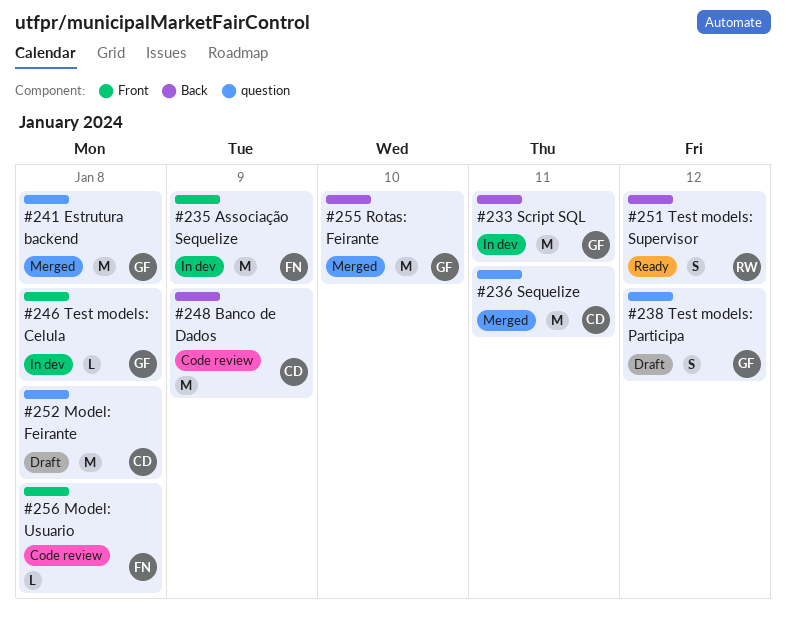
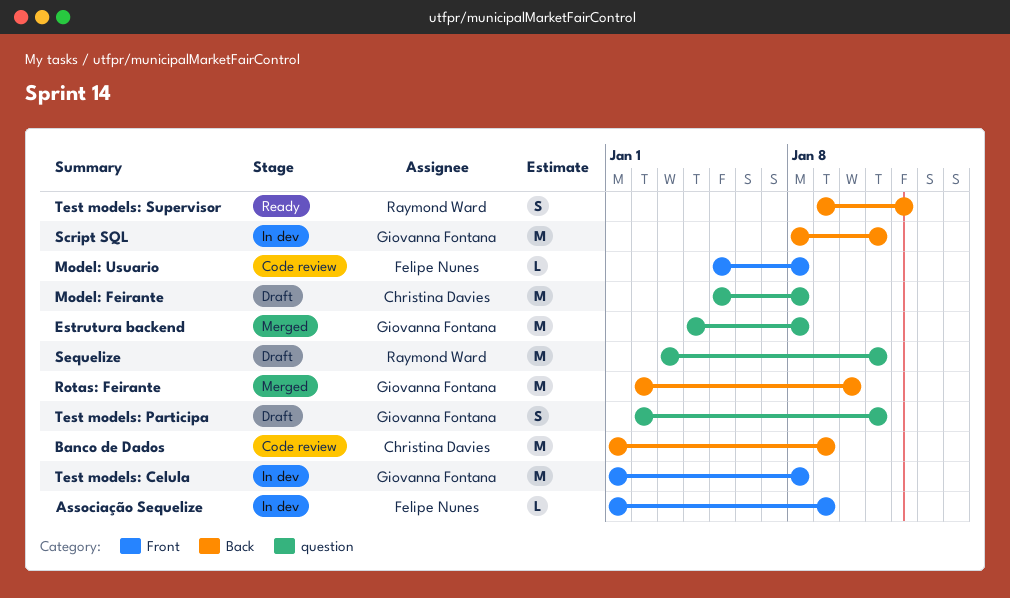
Associação Sequelize, estimate: M -> L
Sequelize, status: Merged -> Draft
Sequelize, owner: Christina Davies -> Raymond Ward
Test models: Celula, estimate: L -> M
Test models: Participa, due: Jan 12 -> Jan 11

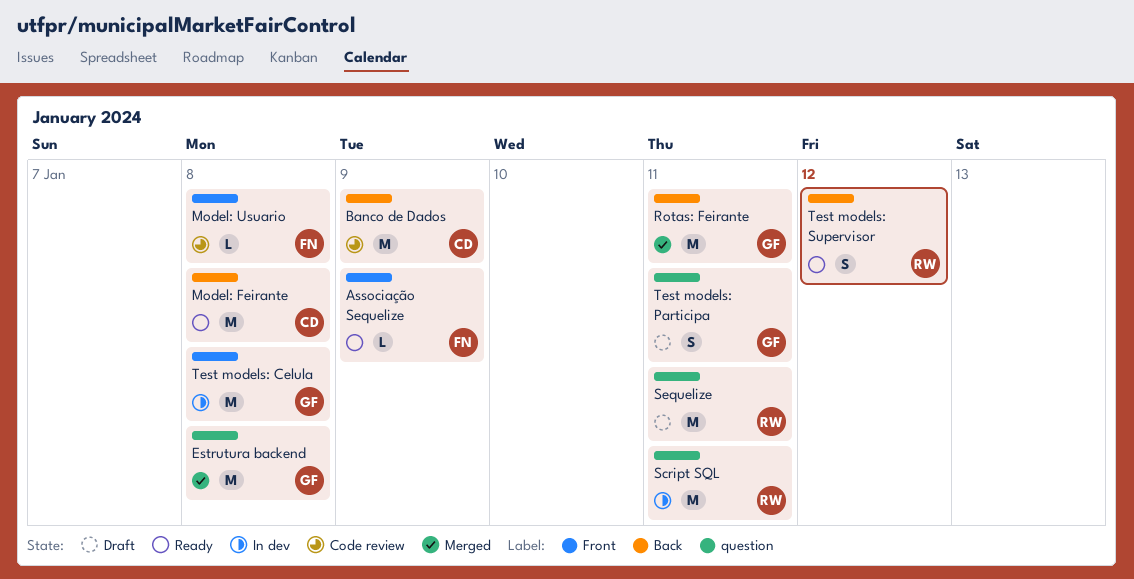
Associação Sequelize, status: In dev -> Ready
Model: Feirante, status: Draft -> Ready
Model: Feirante, label: question -> Back
Rotas: Feirante, due: Jan 10 -> Jan 11
Script SQL, owner: Giovanna Fontana -> Raymond Ward
Script SQL, label: Back -> question

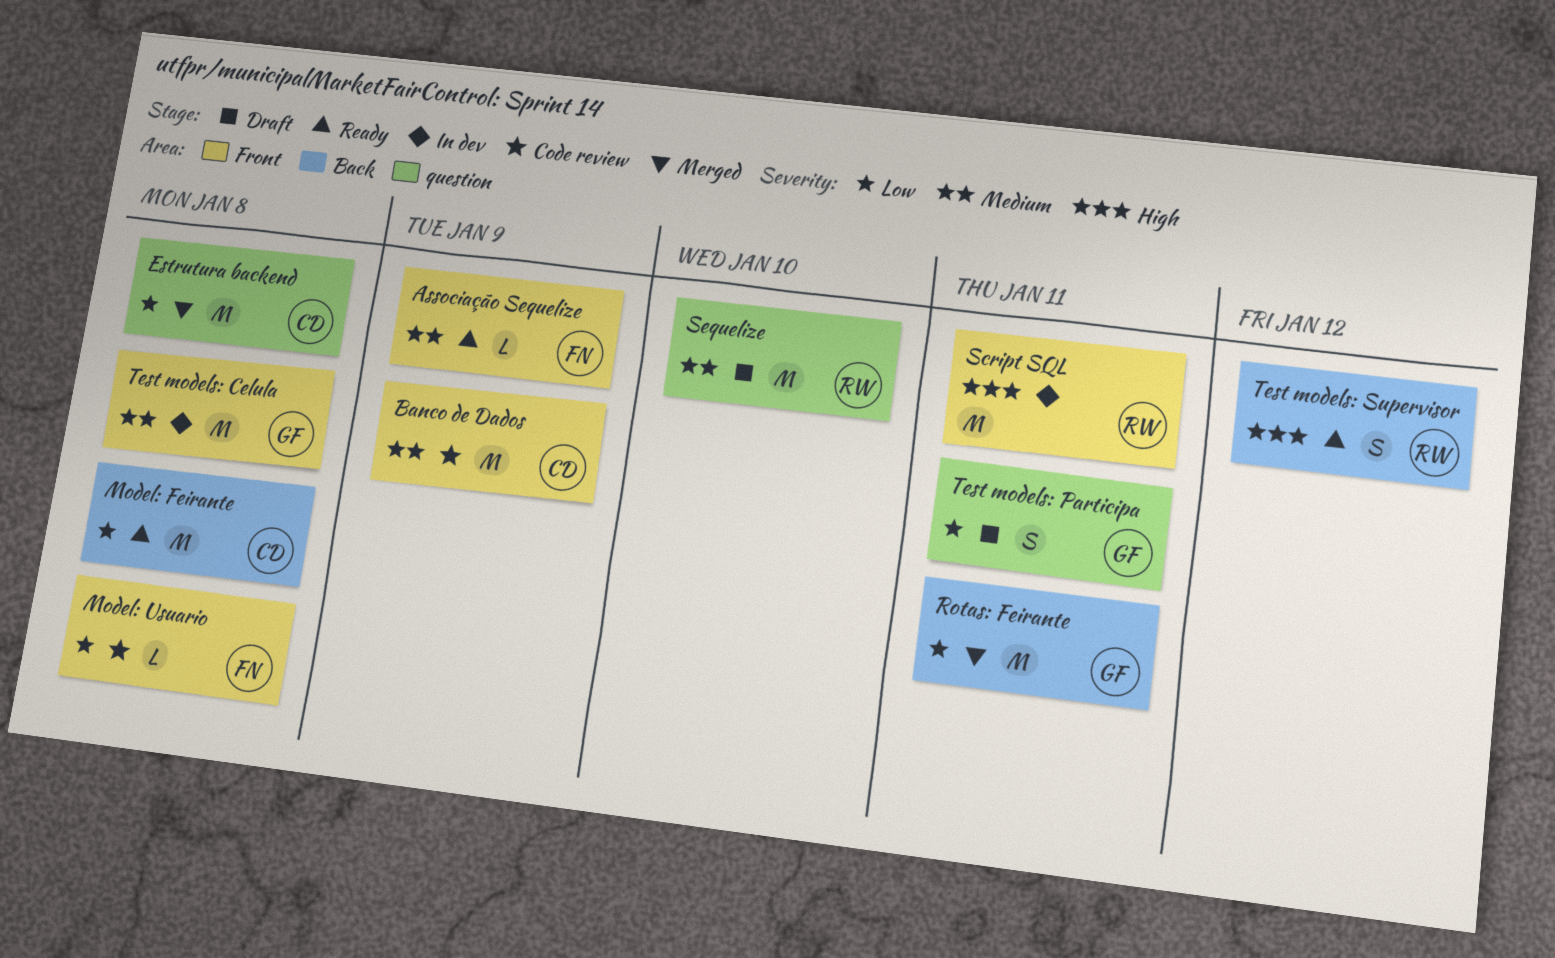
Banco de Dados, label: Back -> Front
Estrutura backend, owner: GF -> CD
Script SQL, label: question -> Front
Sequelize, due: Jan 11 -> Jan 10

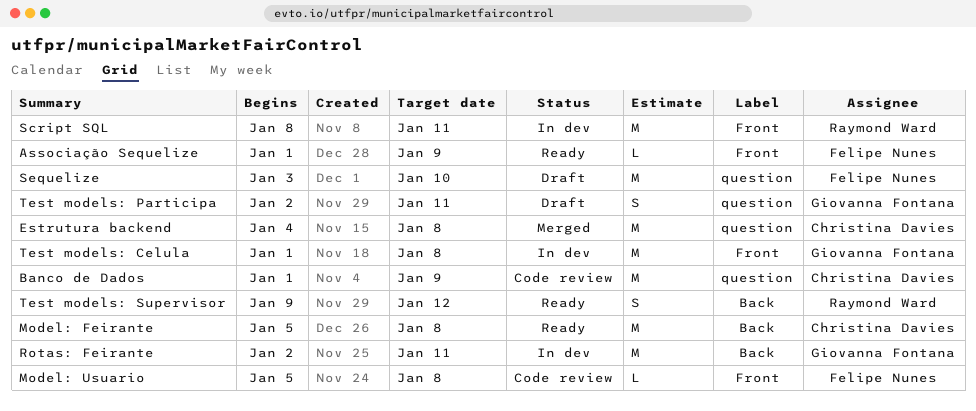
Banco de Dados, label: Front -> question
Rotas: Feirante, status: Merged -> In dev
Sequelize, owner: Raymond Ward -> Felipe Nunes

